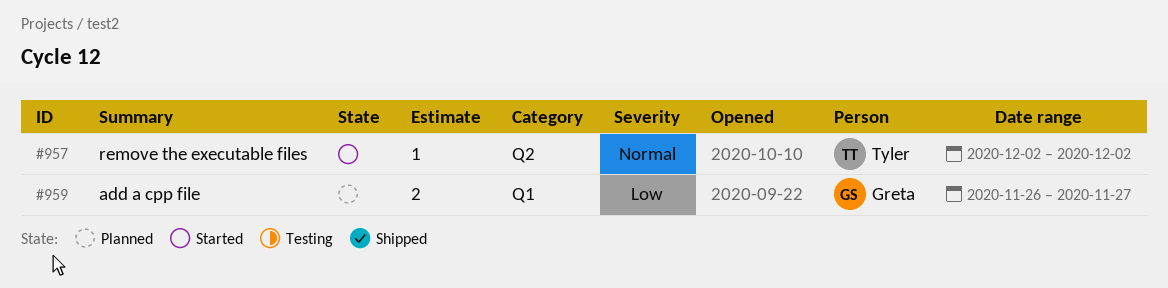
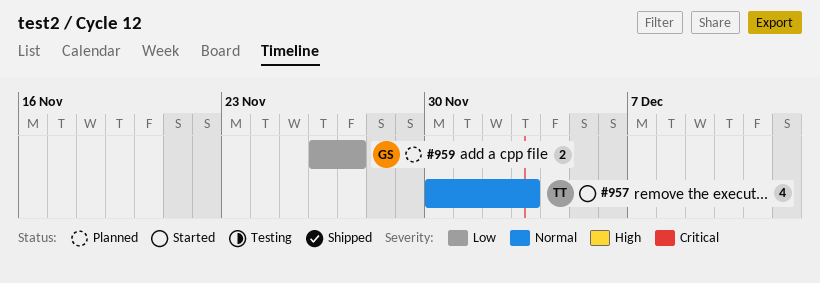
#957, estimate: 1 -> 4
#957, start: Dec 2 -> Nov 30
#957, due: Dec 2 -> Dec 3

